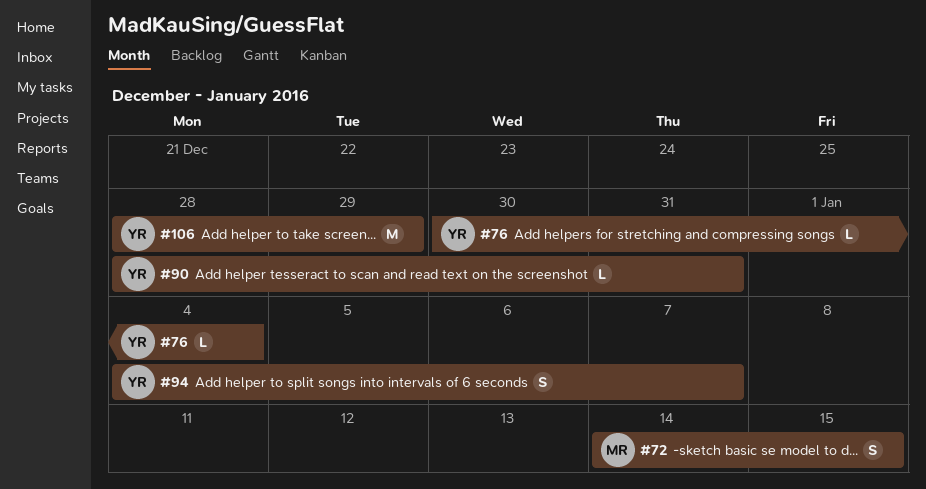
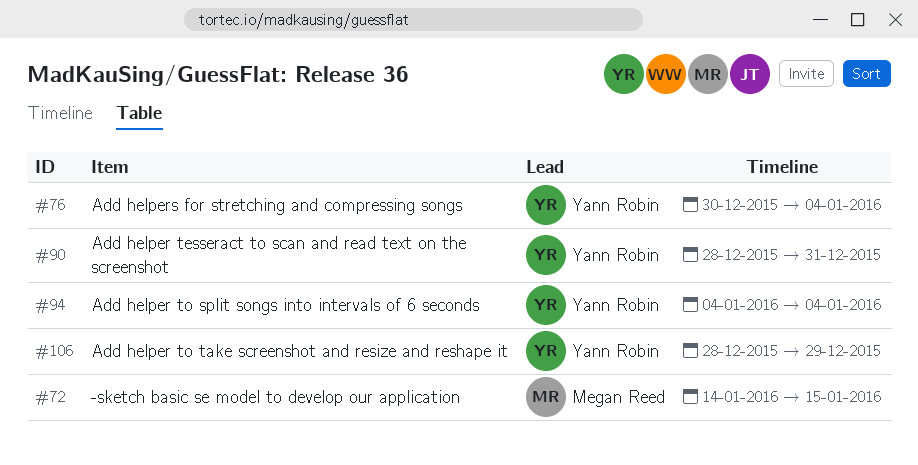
#94, due: Jan 7 -> Jan 4

